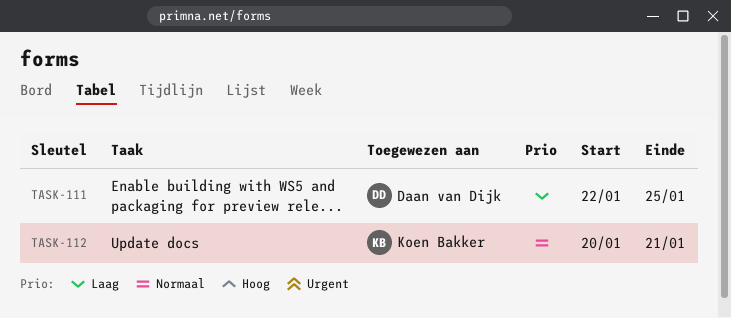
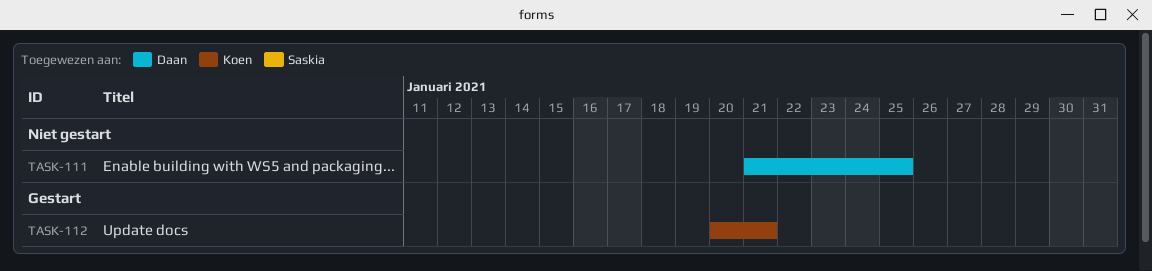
TASK-111, start: Jan 22 -> Jan 21

